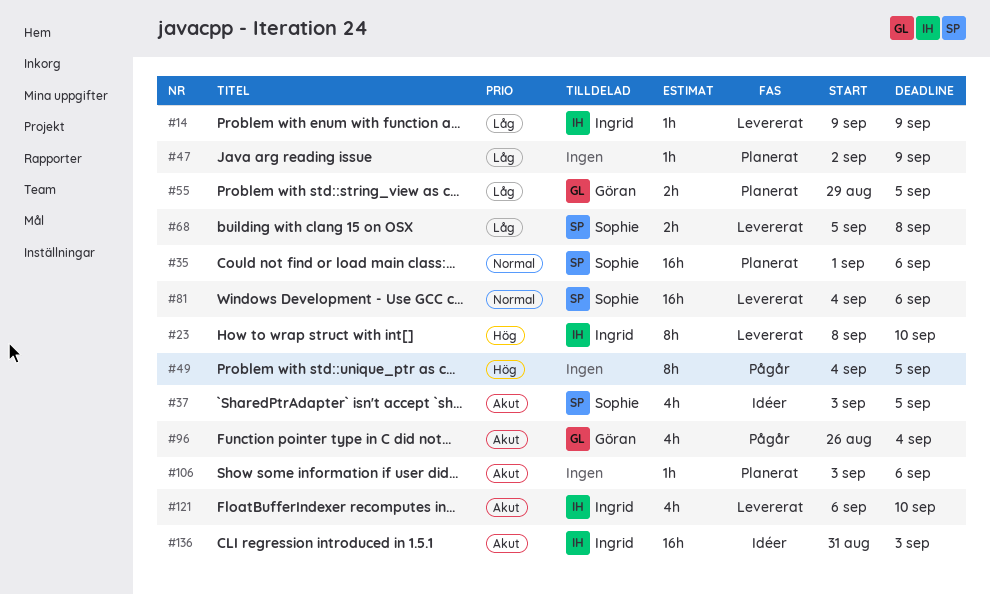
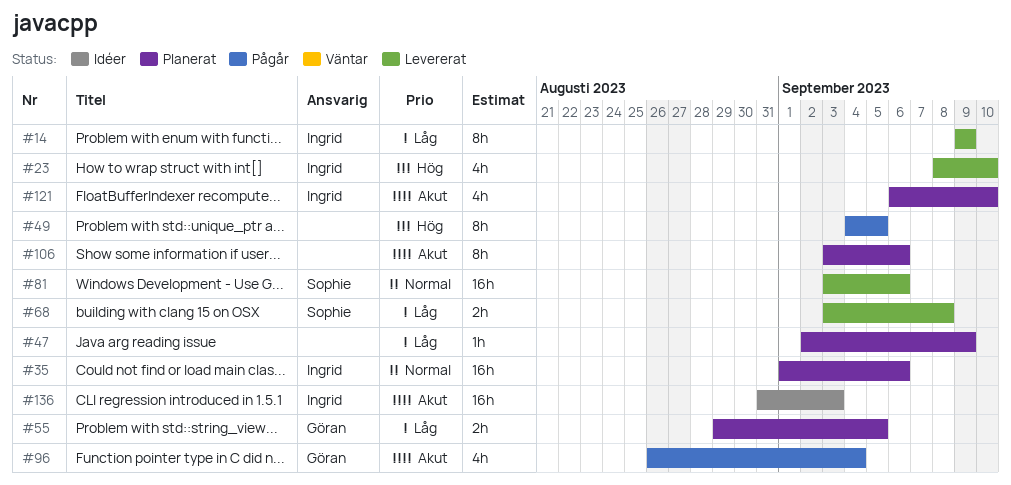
#14, estimate: 1h -> 8h
#23, estimate: 8h -> 4h
#35, owner: Sophie -> Ingrid
#37: present -> none
#68, start: Sep 5 -> Sep 3
#81, start: Sep 4 -> Sep 3
#106, estimate: 1h -> 8h
#121, status: Levererat -> Planerat

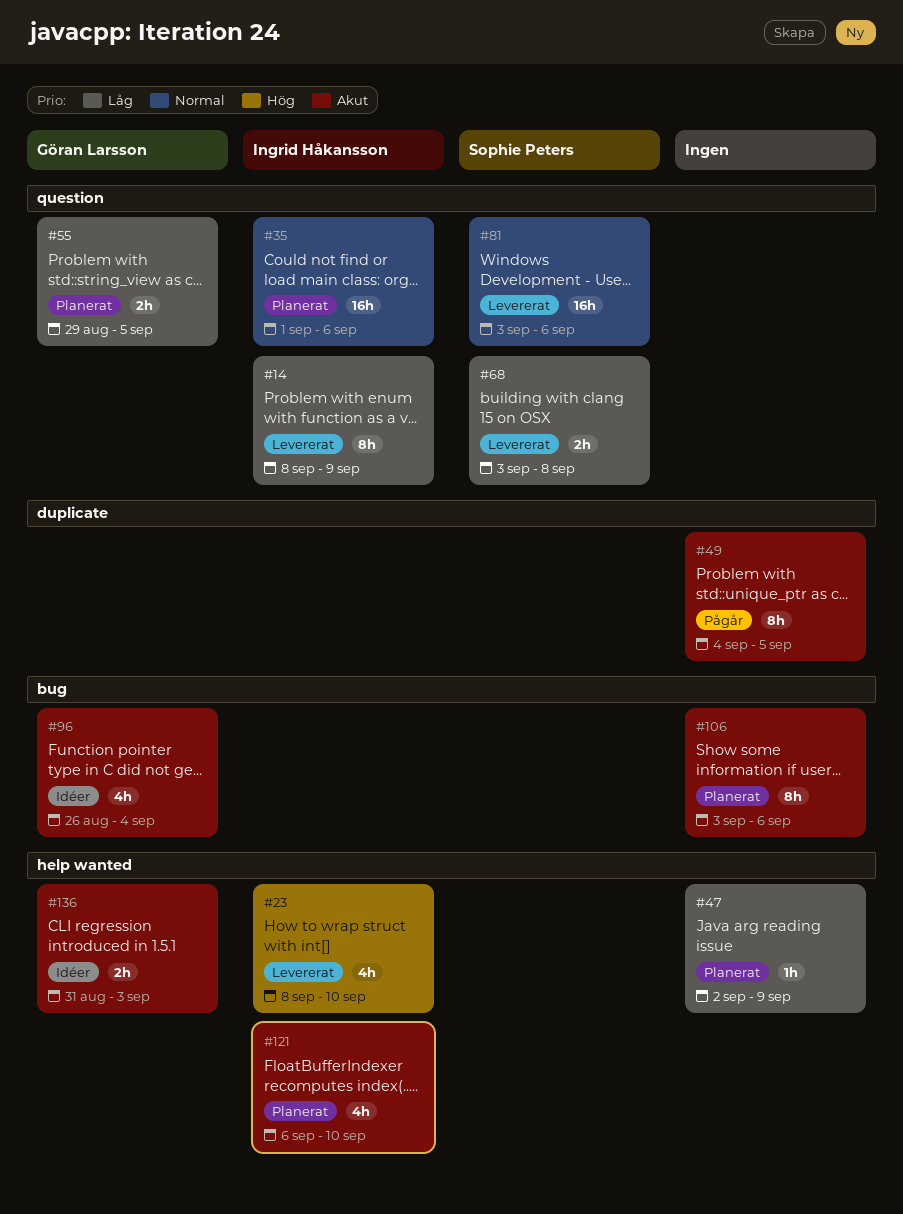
#14, start: Sep 9 -> Sep 8
#49, priority: Hög -> Akut
#96, status: Pågår -> Idéer
#136, owner: Ingrid Håkansson -> Göran Larsson
#136, estimate: 16h -> 2h

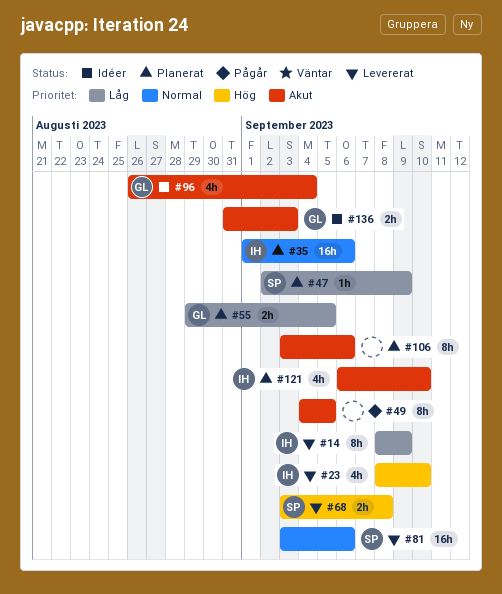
#47, owner: none -> Sophie Peters
#68, priority: Låg -> Hög

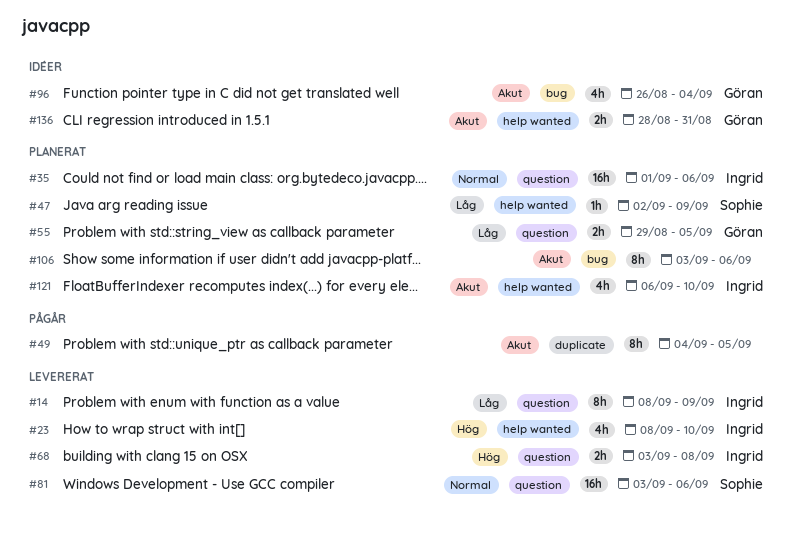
#68, owner: Sophie -> Ingrid
#136, start: Aug 31 -> Aug 28
#136, due: Sep 3 -> Aug 31

